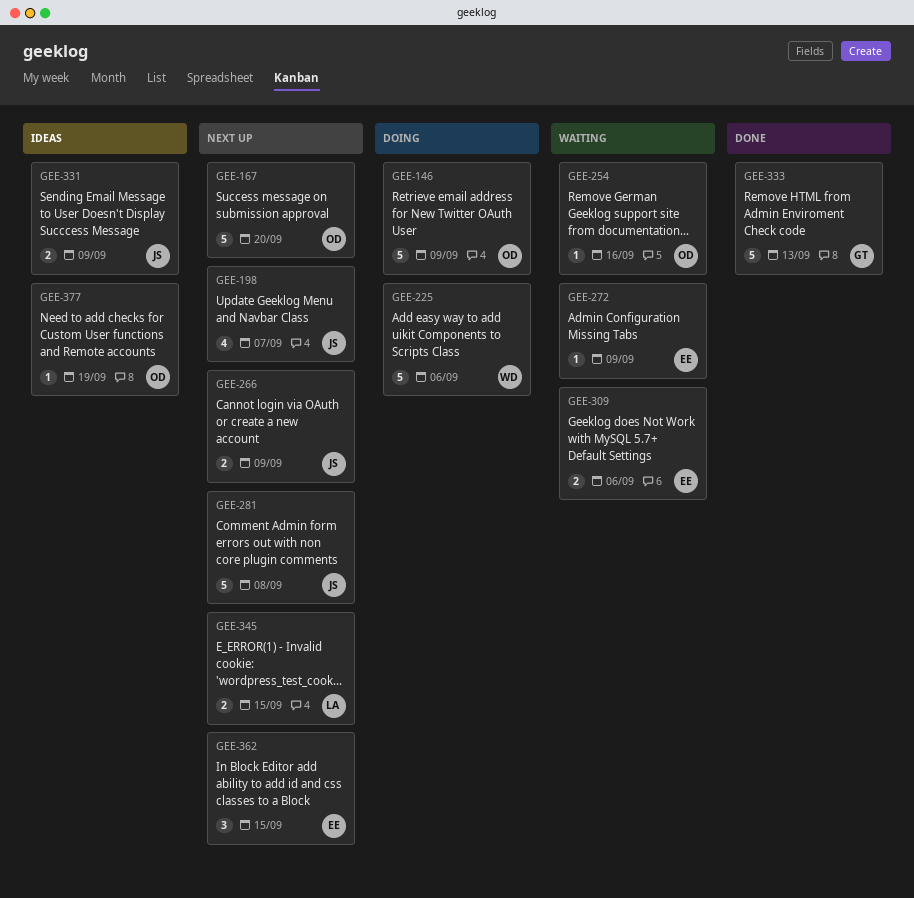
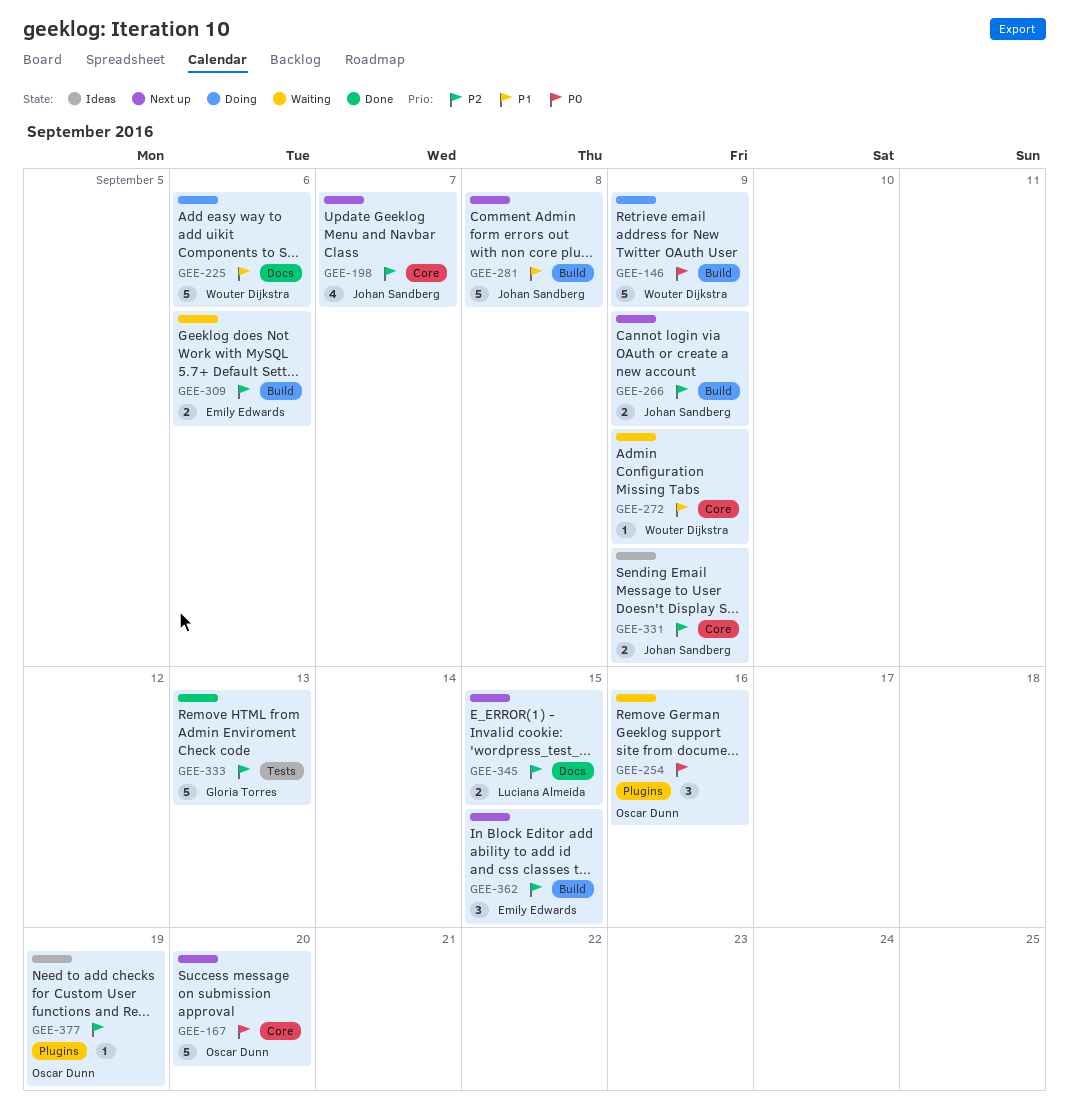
GEE-146, owner: Oscar Dunn -> Wouter Dijkstra
GEE-254, estimate: 1 -> 3
GEE-272, owner: Emily Edwards -> Wouter Dijkstra

